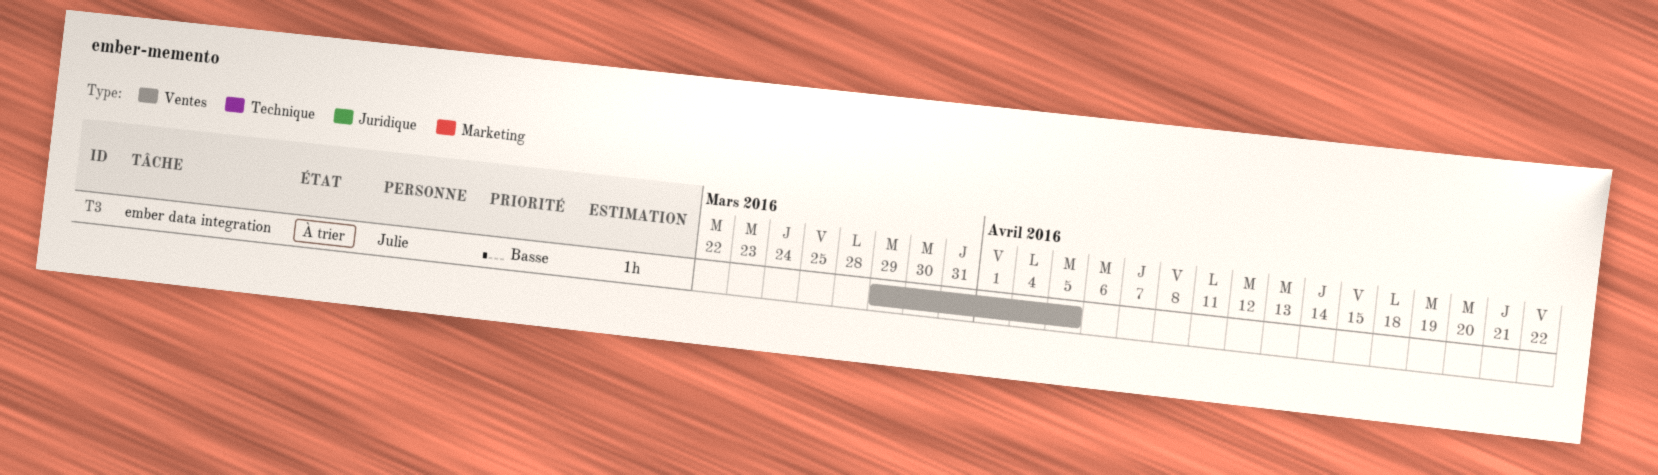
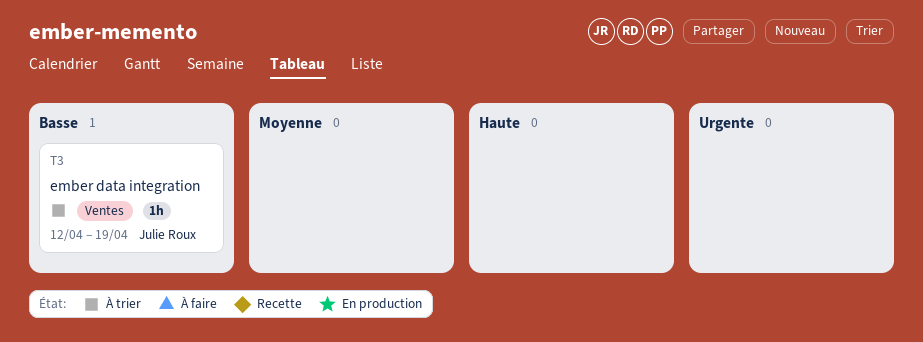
T3, start: Mar 29 -> Apr 12
T3, due: Apr 5 -> Apr 19

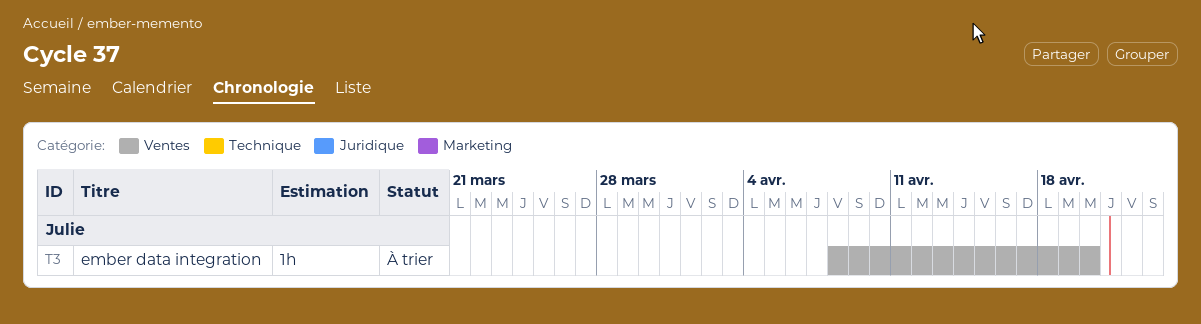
T3, start: Apr 12 -> Apr 8
T3, due: Apr 19 -> Apr 20

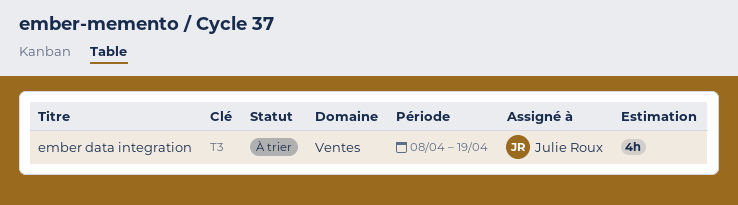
T3, estimate: 1h -> 4h
T3, due: Apr 20 -> Apr 19

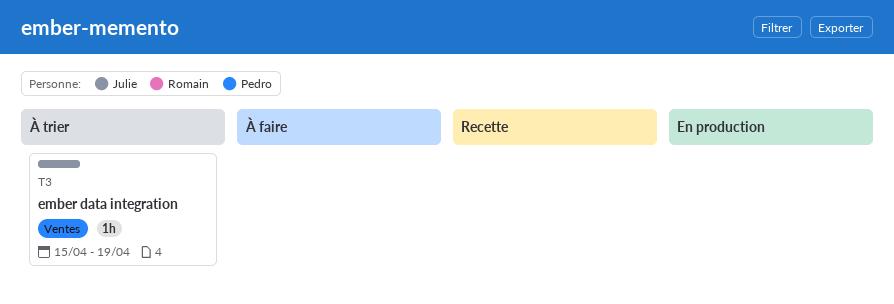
T3, estimate: 4h -> 1h
T3, start: Apr 8 -> Apr 15

